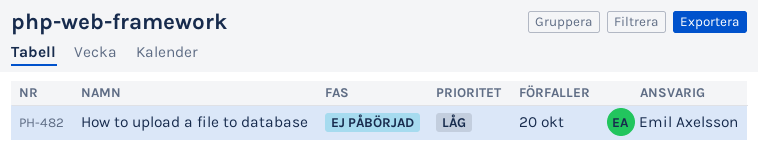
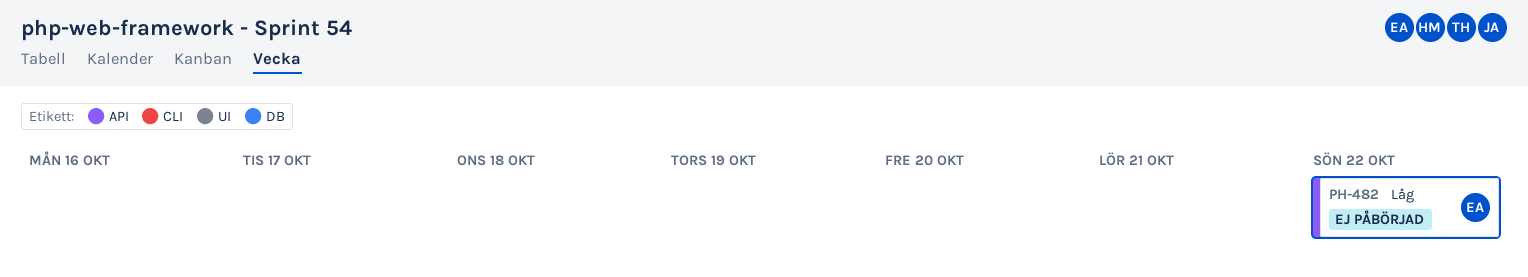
PH-482, due: Oct 20 -> Oct 22

